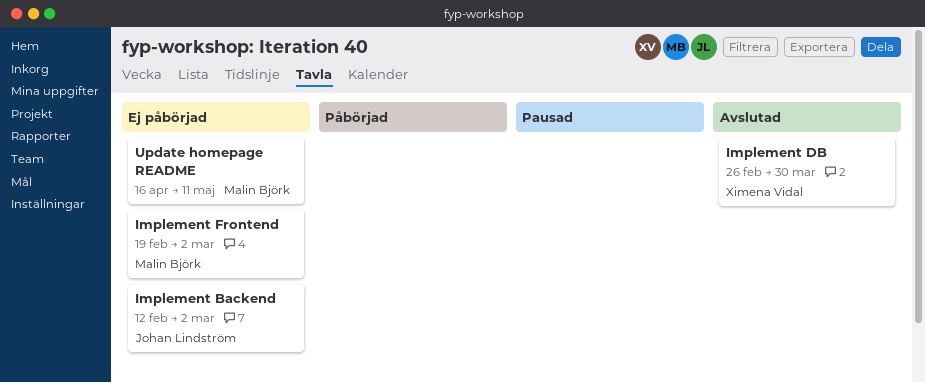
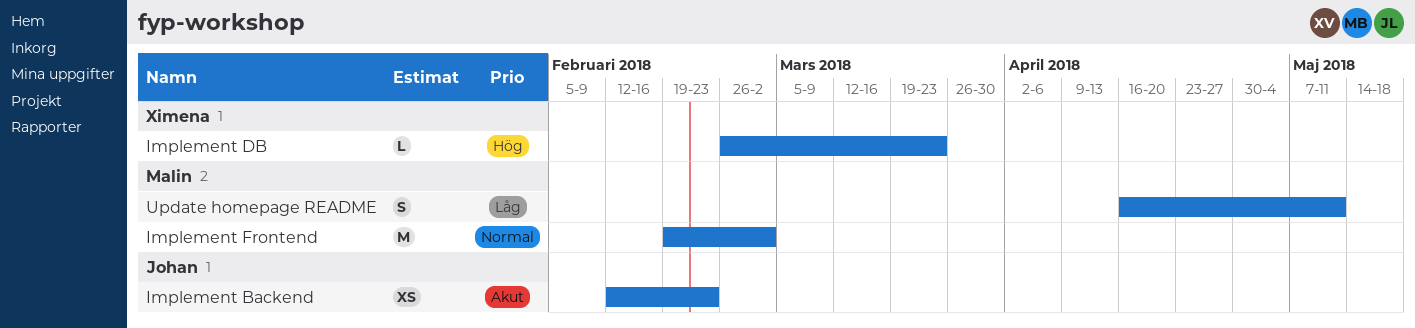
Implement Backend, due: Mar 2 -> Feb 23
Implement DB, due: Mar 30 -> Mar 23

